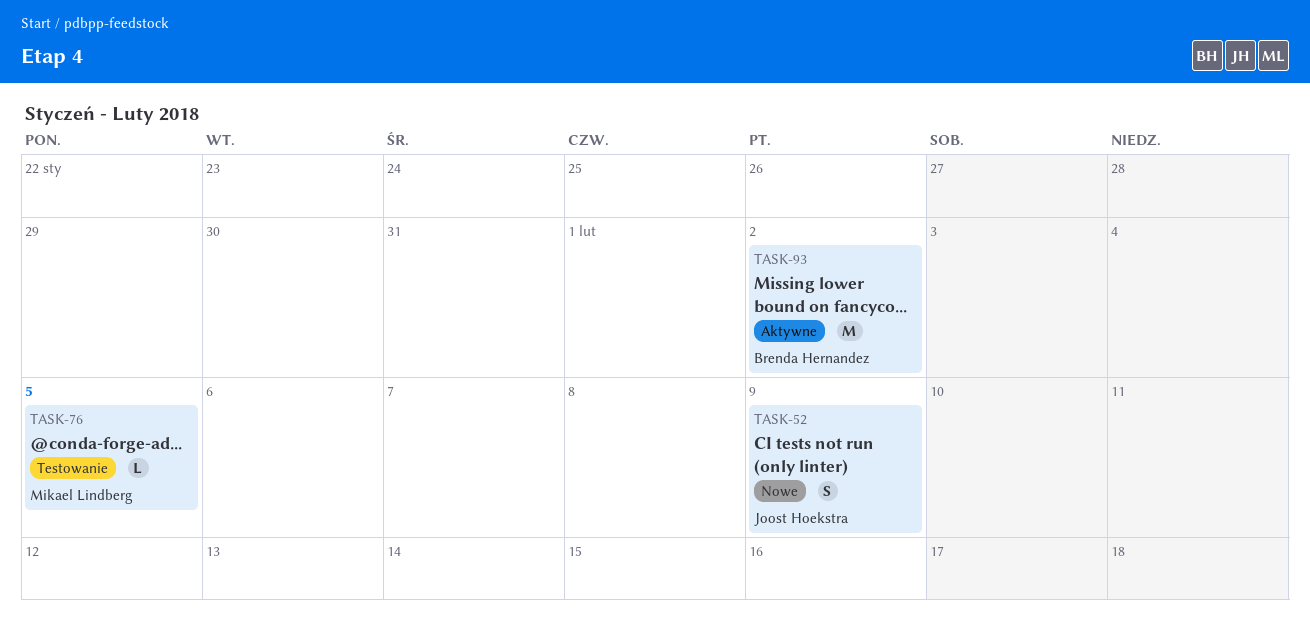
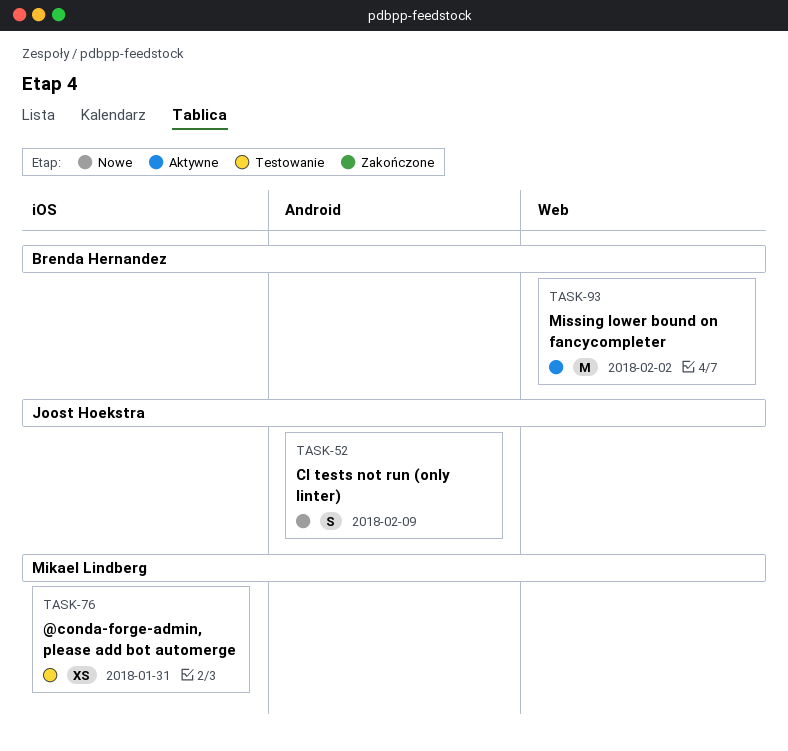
TASK-76, estimate: L -> XS
TASK-76, due: Feb 5 -> Jan 31

